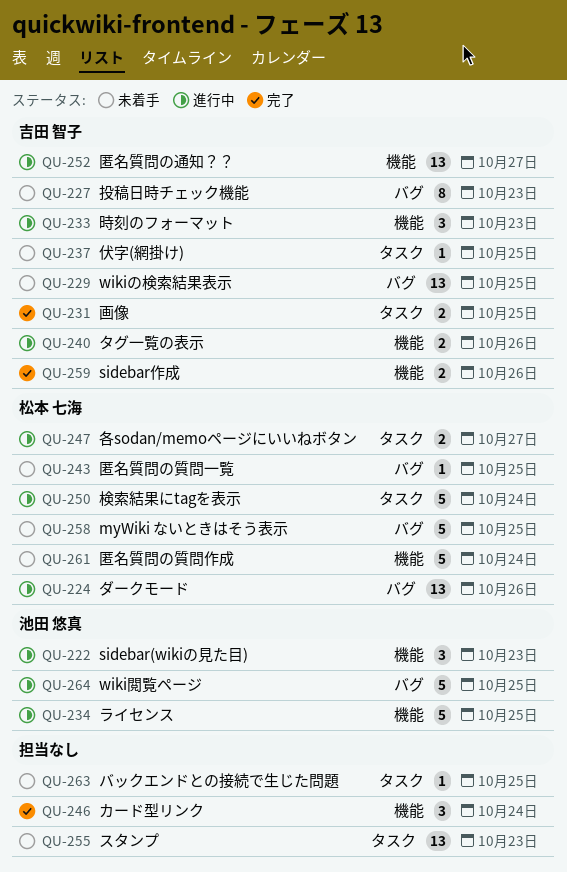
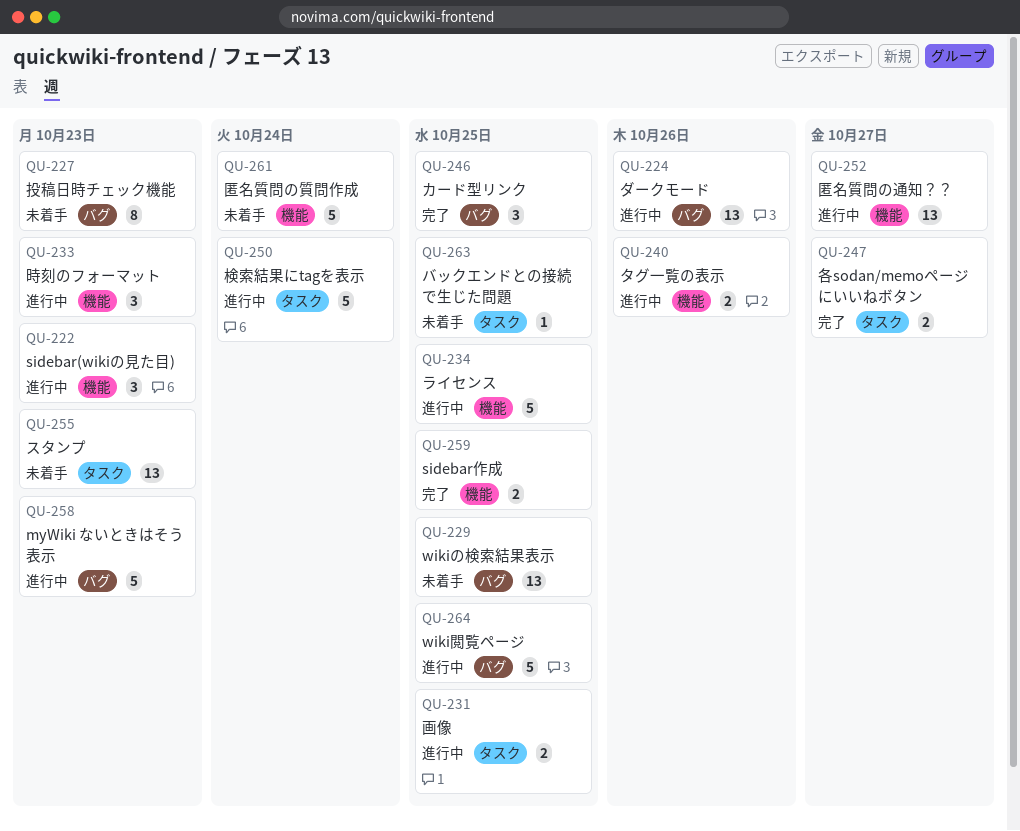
QU-231, status: 完了 -> 進行中
QU-237: present -> none
QU-243: present -> none
QU-246, label: 機能 -> バグ
QU-246, due: Oct 24 -> Oct 25
QU-247, status: 進行中 -> 完了
QU-258, status: 未着手 -> 進行中
QU-258, due: Oct 25 -> Oct 23
QU-259, due: Oct 26 -> Oct 25

